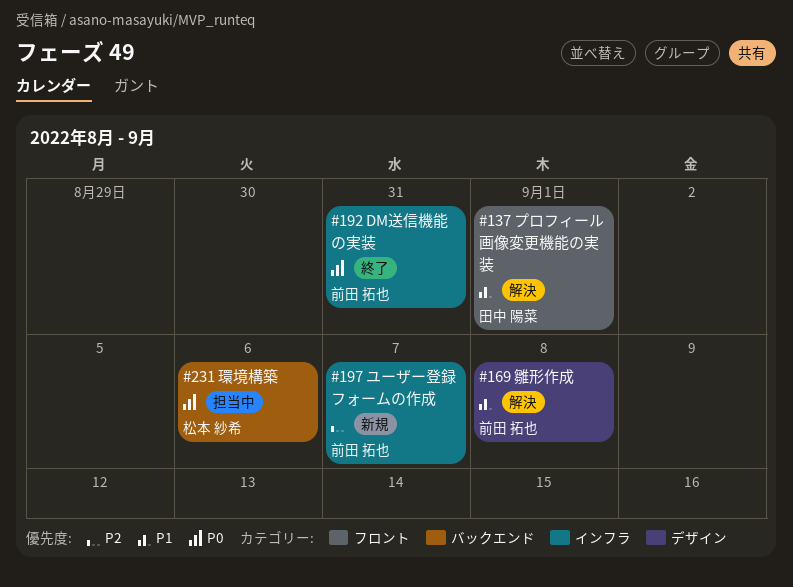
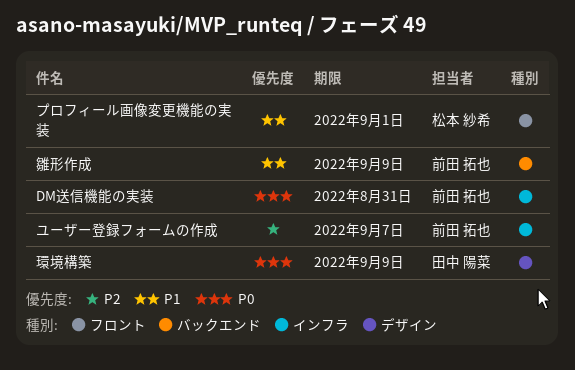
プロフィール画像変更機能の実装, owner: 田中 陽菜 -> 松本 紗希
環境構築, owner: 松本 紗希 -> 田中 陽菜
環境構築, label: バックエンド -> デザイン
環境構築, due: Sep 6 -> Sep 9
雛形作成, label: デザイン -> バックエンド
雛形作成, due: Sep 8 -> Sep 9

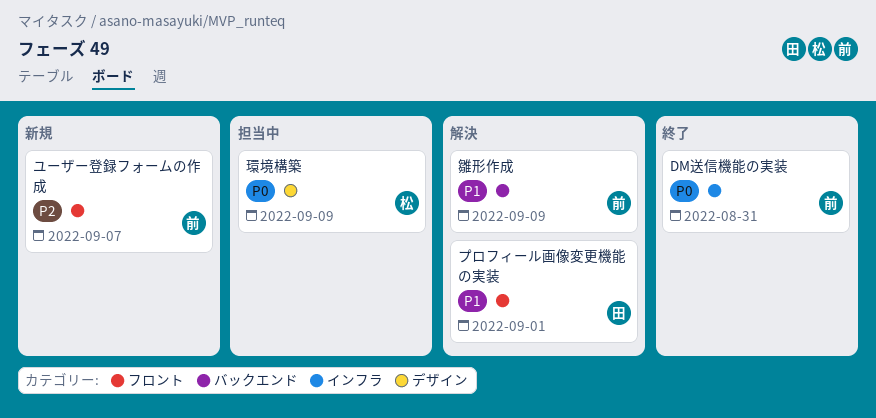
プロフィール画像変更機能の実装, owner: 松本 紗希 -> 田中 陽菜
ユーザー登録フォームの作成, label: インフラ -> フロント
環境構築, owner: 田中 陽菜 -> 松本 紗希

